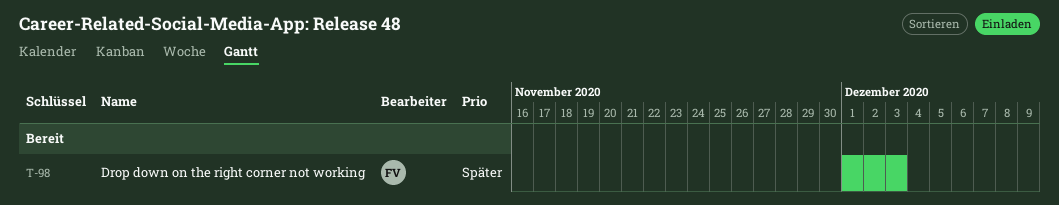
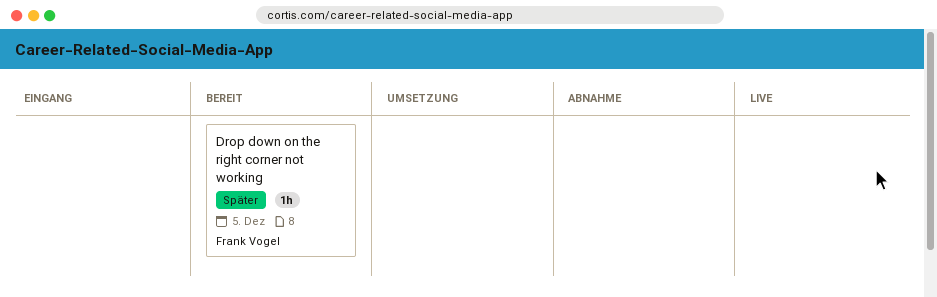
Drop down on the right corner not working, due: Dec 3 -> Dec 5

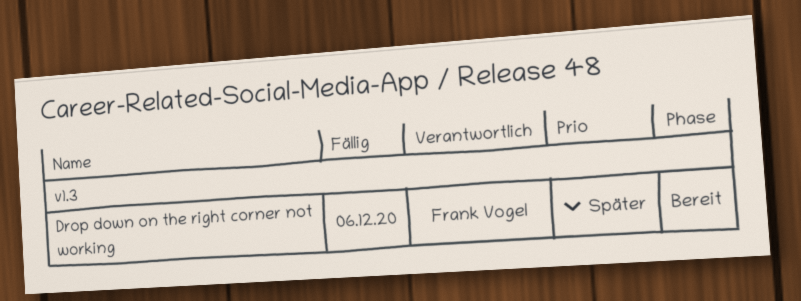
Drop down on the right corner not working, due: Dec 5 -> Dec 6

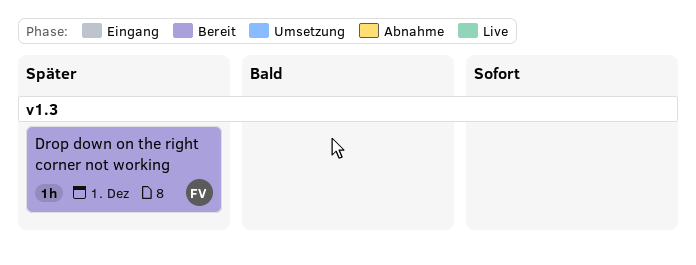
Drop down on the right corner not working, due: Dec 6 -> Dec 1

